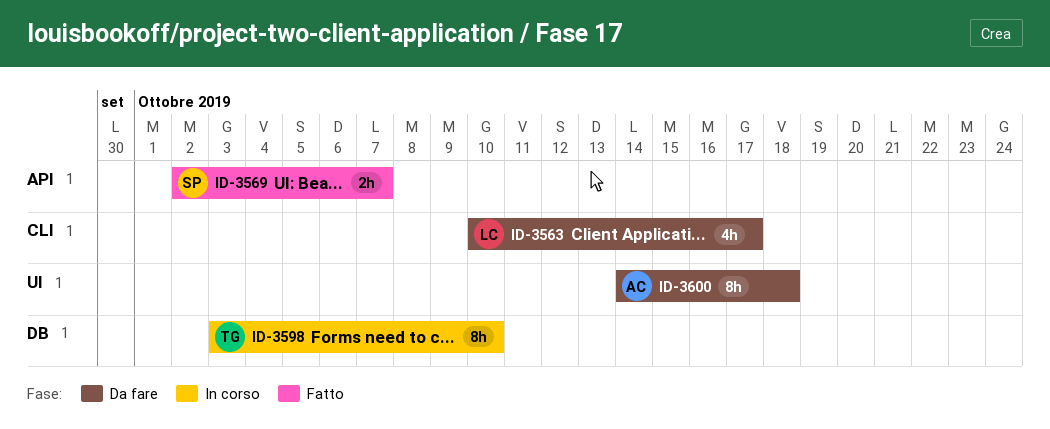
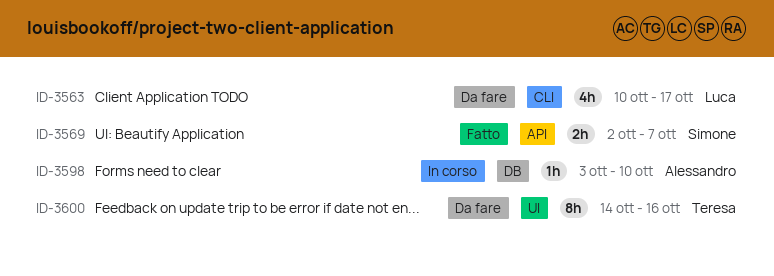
ID-3598, owner: Teresa -> Alessandro
ID-3598, estimate: 8h -> 1h
ID-3600, owner: Alessandro -> Teresa
ID-3600, due: Oct 18 -> Oct 16

